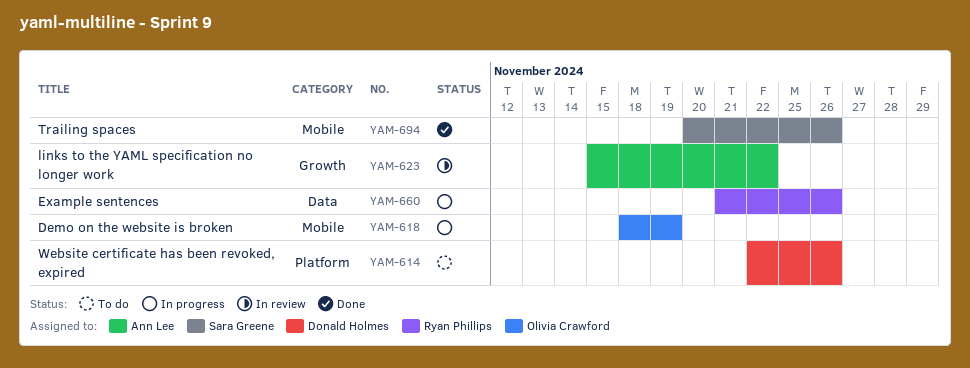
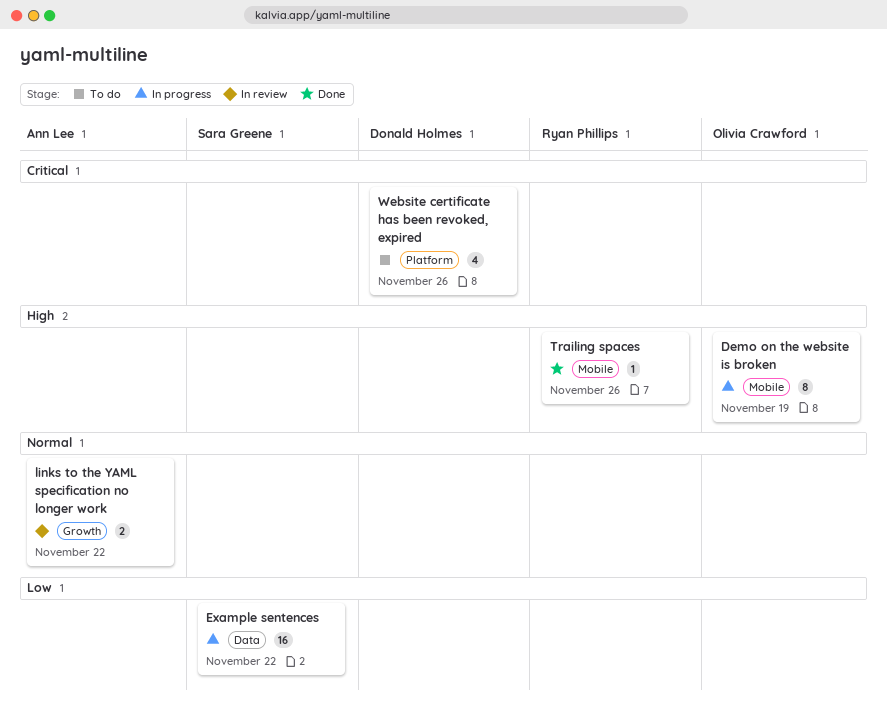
Example sentences, owner: Ryan Phillips -> Sara Greene
Example sentences, due: Nov 26 -> Nov 22
Trailing spaces, owner: Sara Greene -> Ryan Phillips

